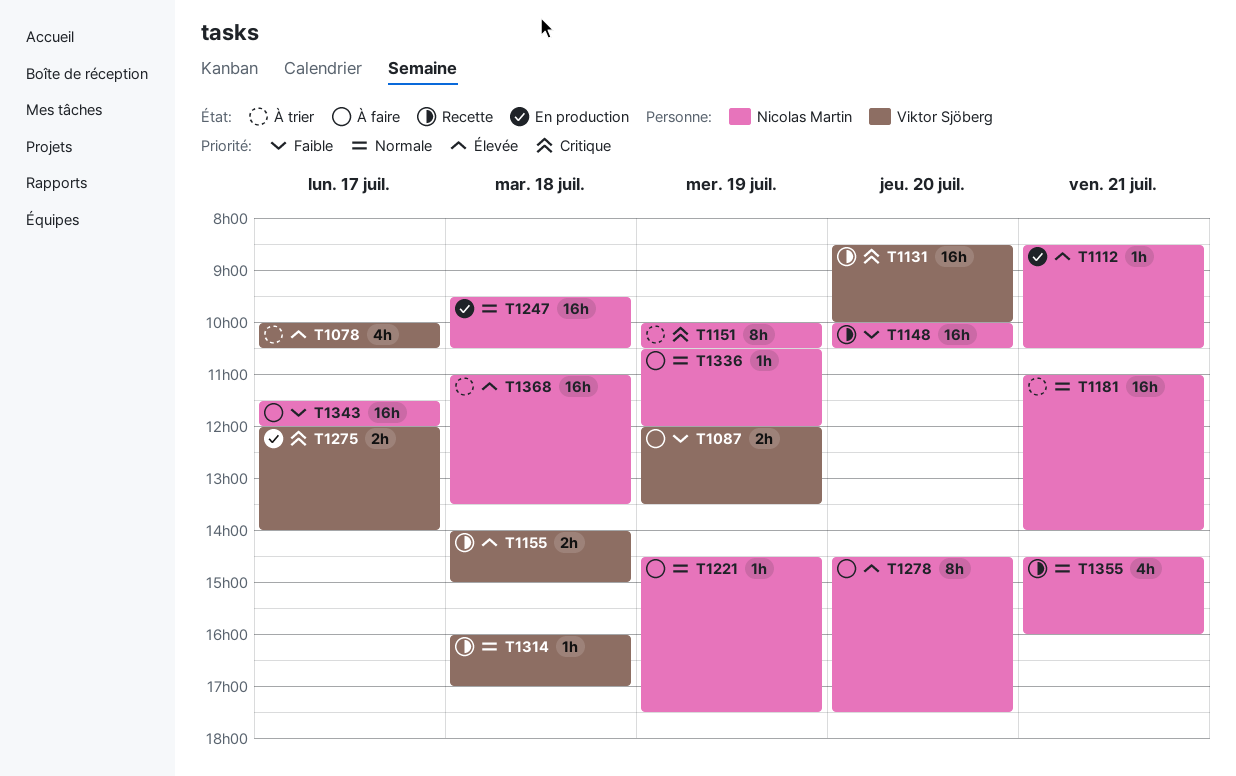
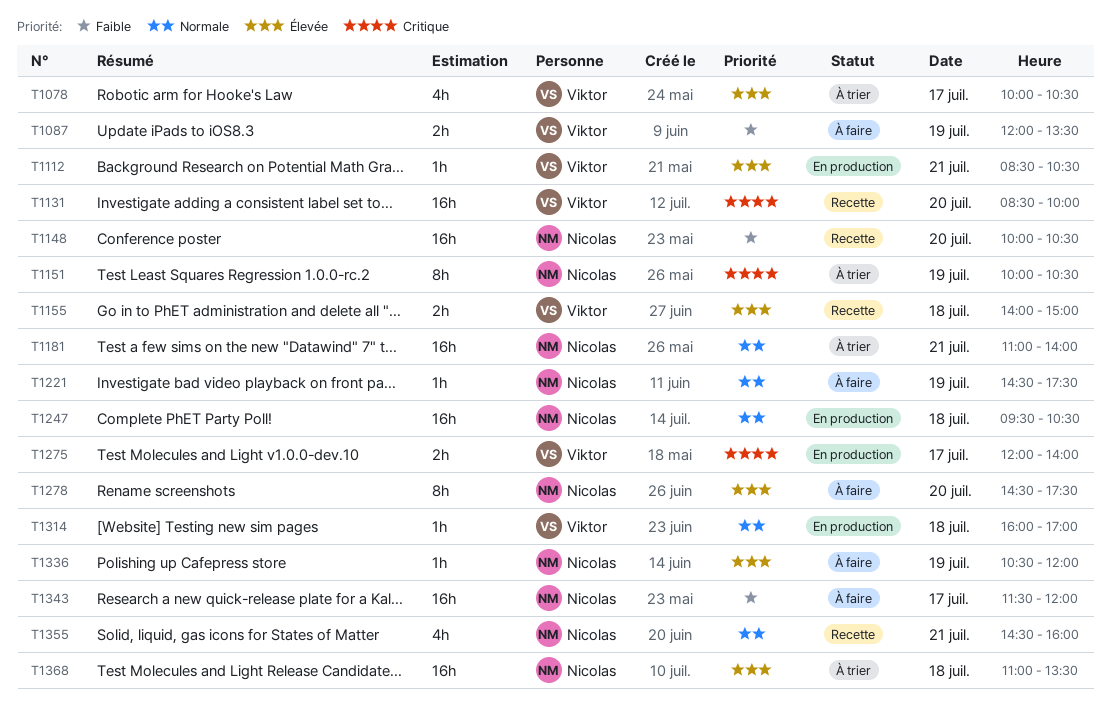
T1112, owner: Nicolas Martin -> Viktor Sjöberg
T1314, status: Recette -> En production
T1336, priority: Normale -> Élevée

